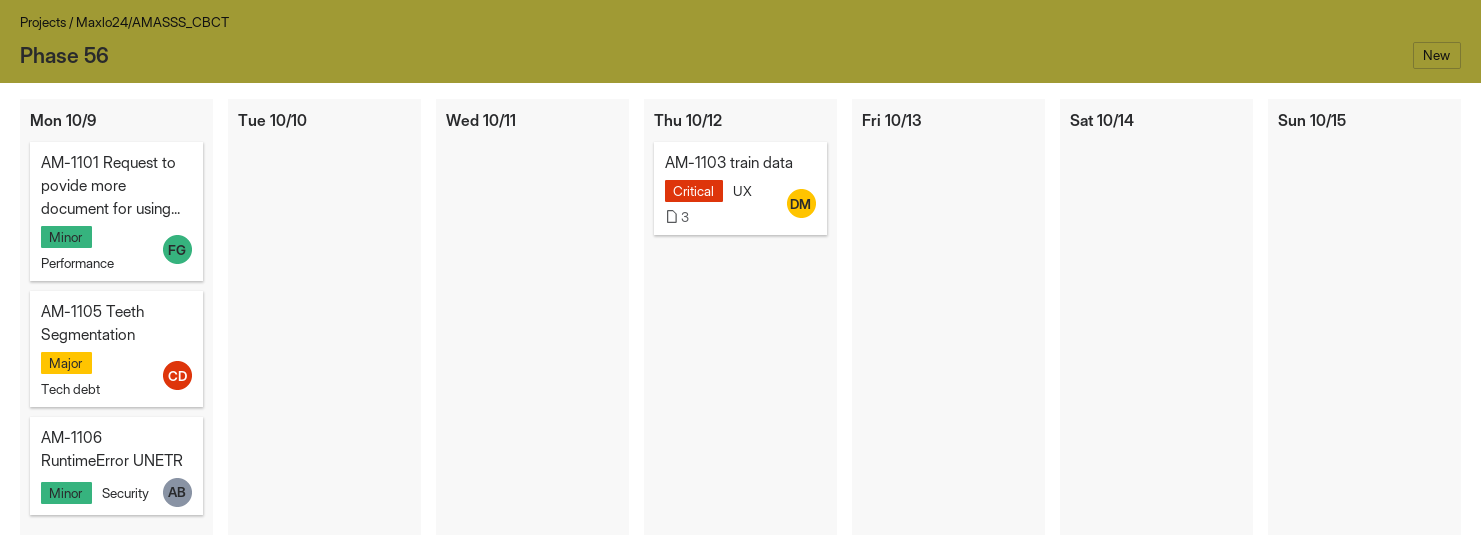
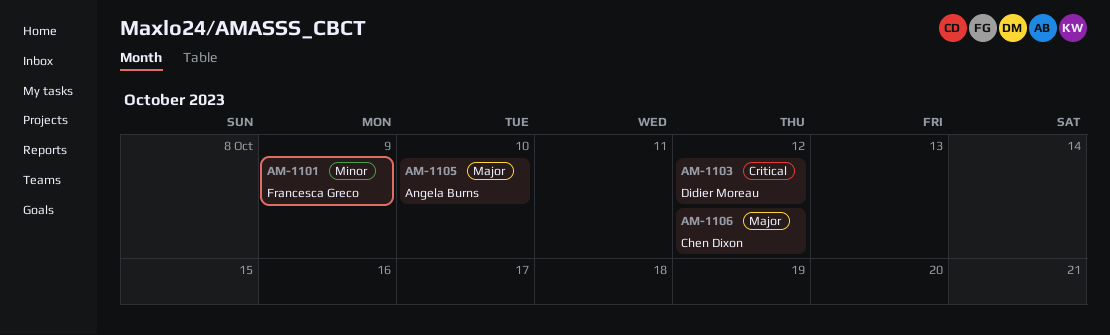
AM-1105, owner: Chen Dixon -> Angela Burns
AM-1105, due: Oct 9 -> Oct 10
AM-1106, owner: Angela Burns -> Chen Dixon
AM-1106, priority: Minor -> Major
AM-1106, due: Oct 9 -> Oct 12

